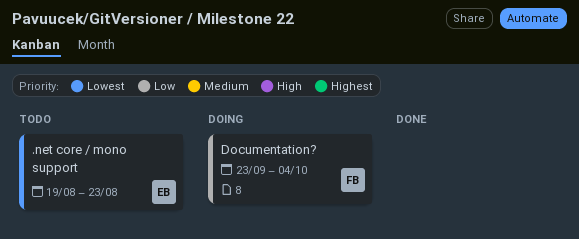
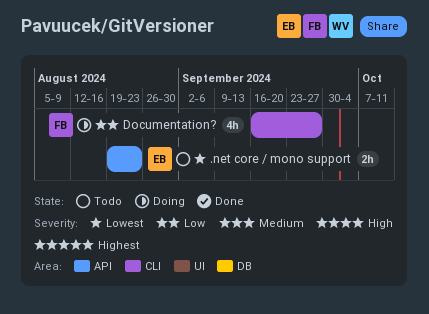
Documentation?, start: Sep 23 -> Sep 16
Documentation?, due: Oct 4 -> Sep 27

